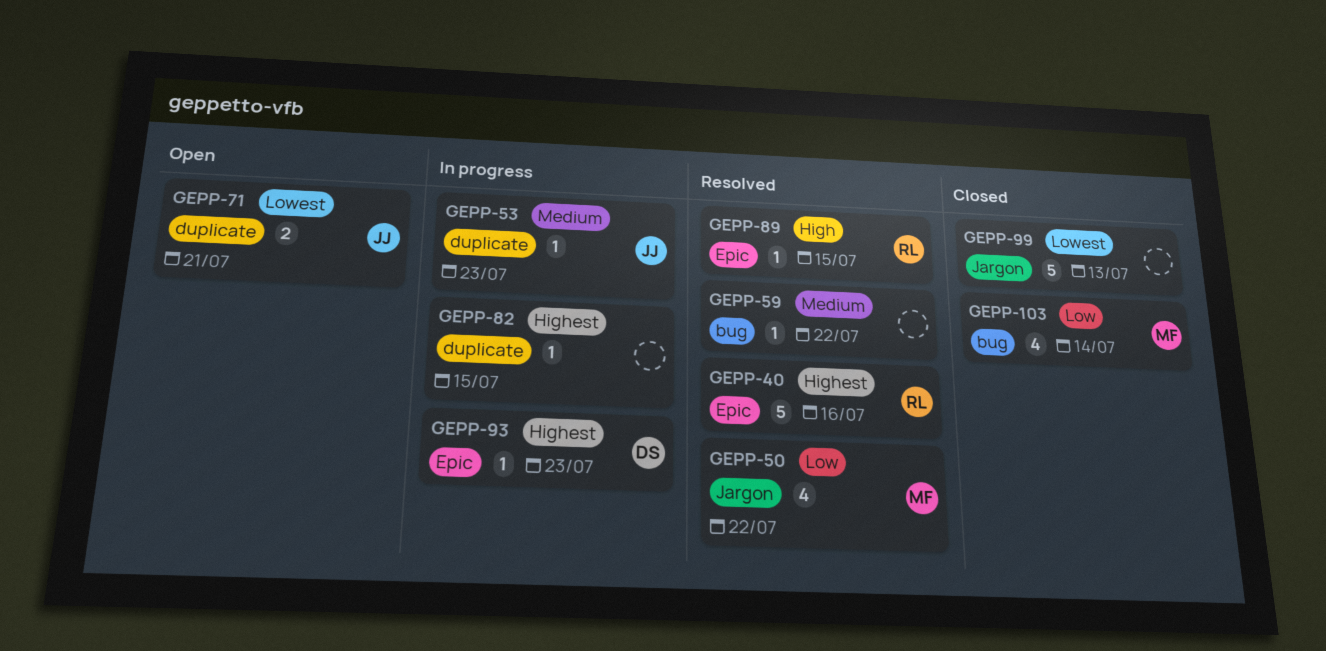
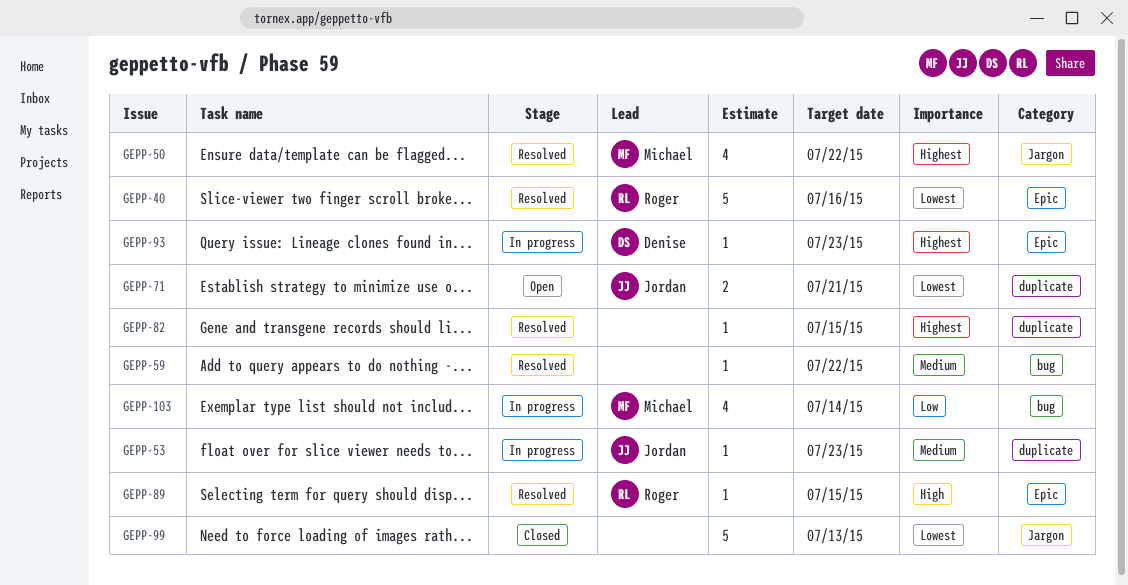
GEPP-40, priority: Highest -> Lowest
GEPP-50, priority: Low -> Highest
GEPP-82, status: In progress -> Resolved
GEPP-103, status: Closed -> In progress

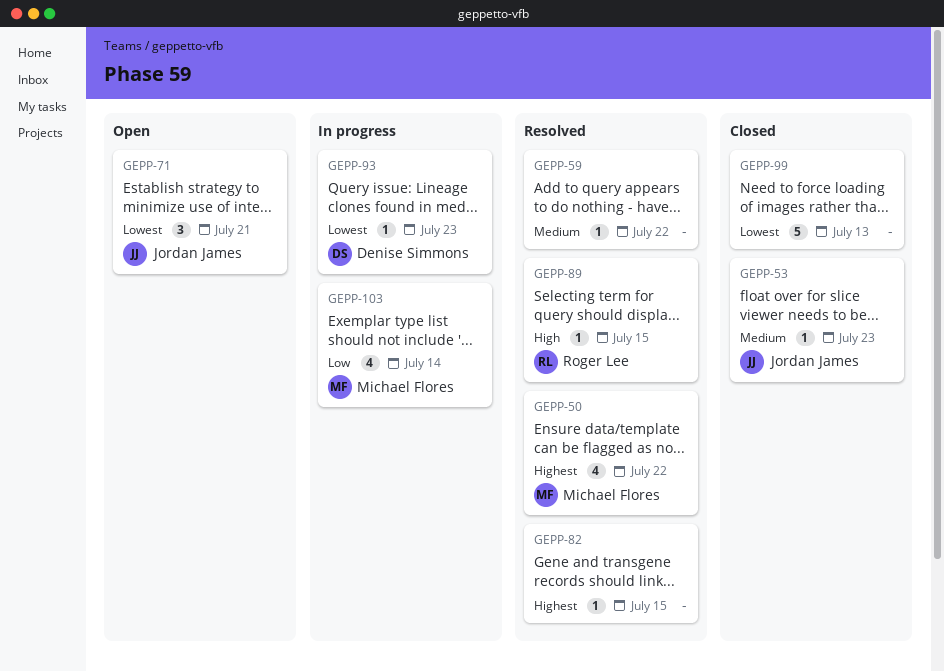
GEPP-40: present -> none
GEPP-53, status: In progress -> Closed
GEPP-71, estimate: 2 -> 3
GEPP-93, priority: Highest -> Lowest

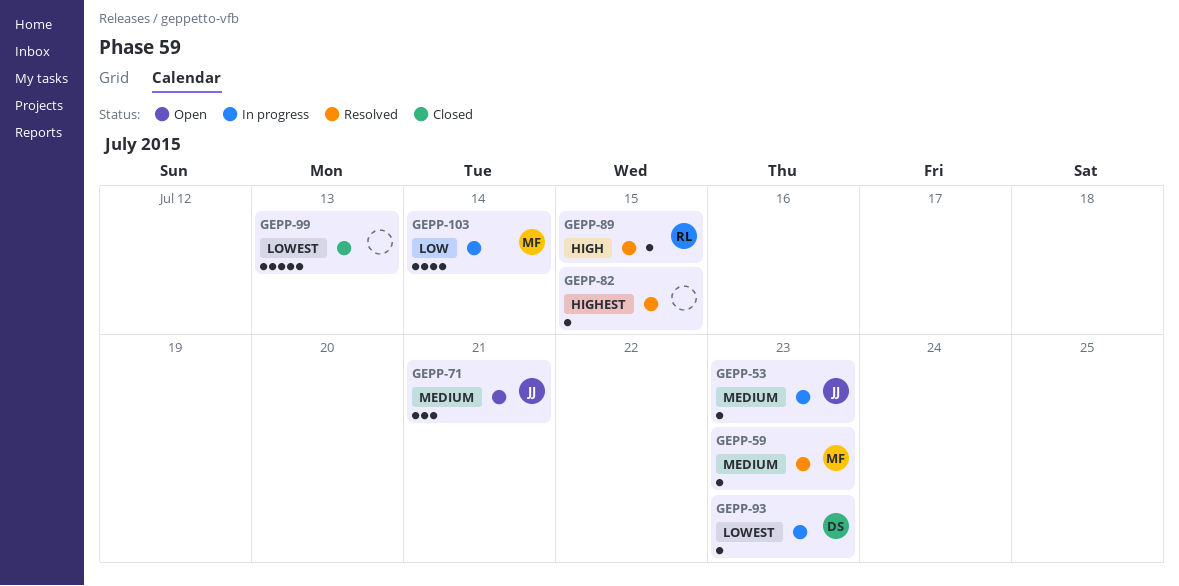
GEPP-50: present -> none
GEPP-53, status: Closed -> In progress
GEPP-59, owner: none -> Michael Flores
GEPP-59, due: Jul 22 -> Jul 23
GEPP-71, priority: Lowest -> Medium

